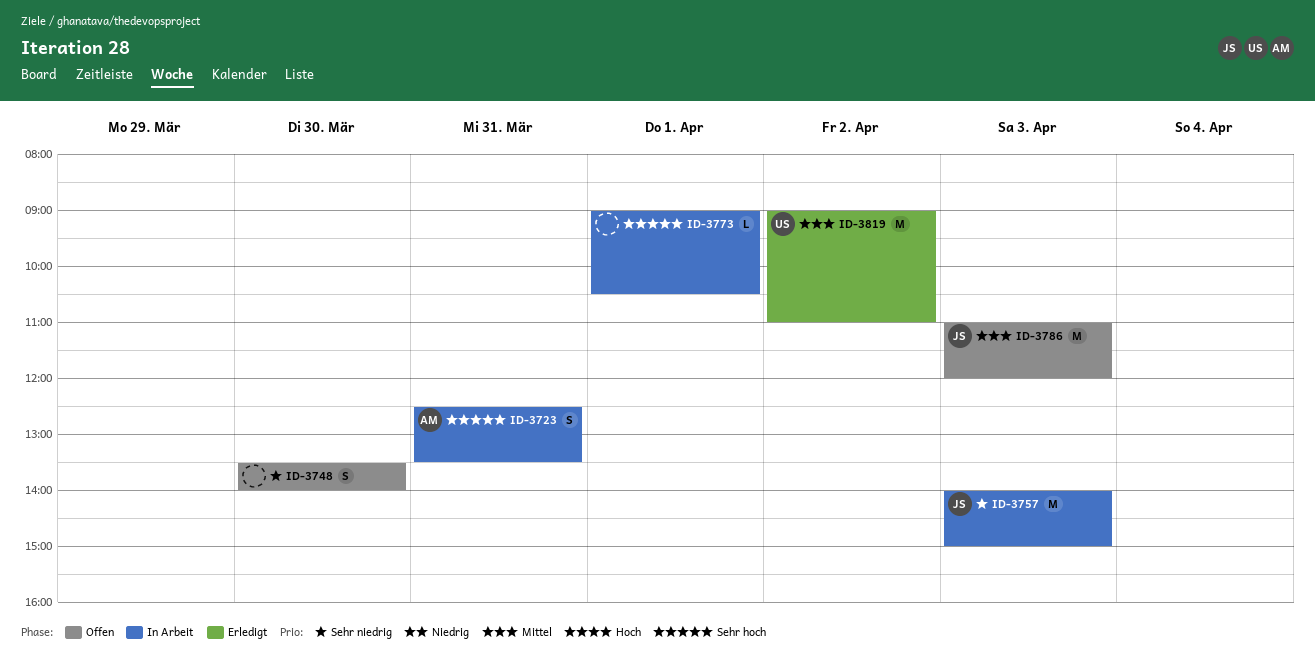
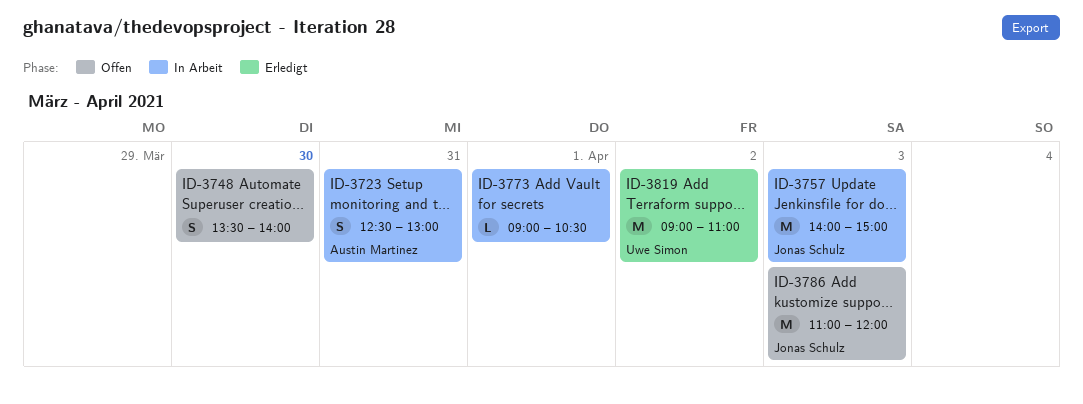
ID-3723, ends: 13:30 -> 13:00

